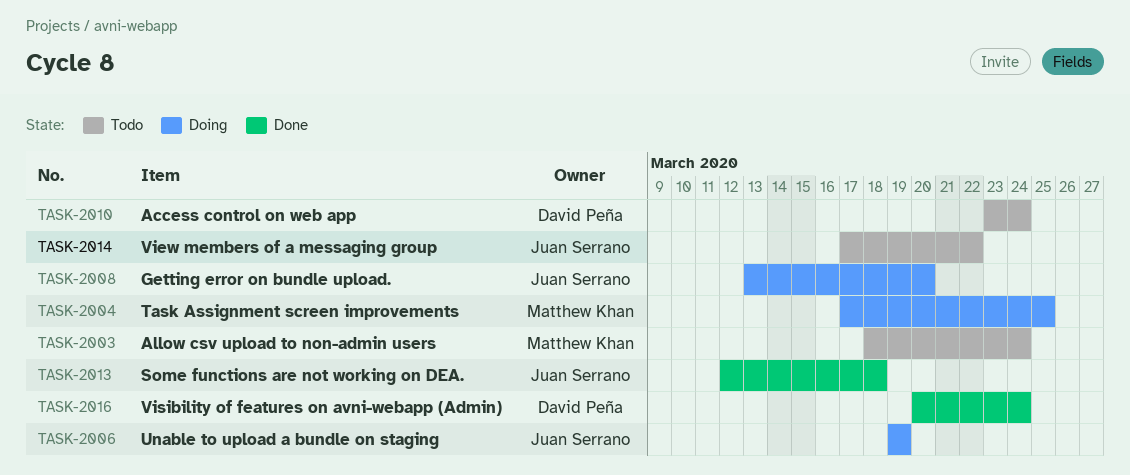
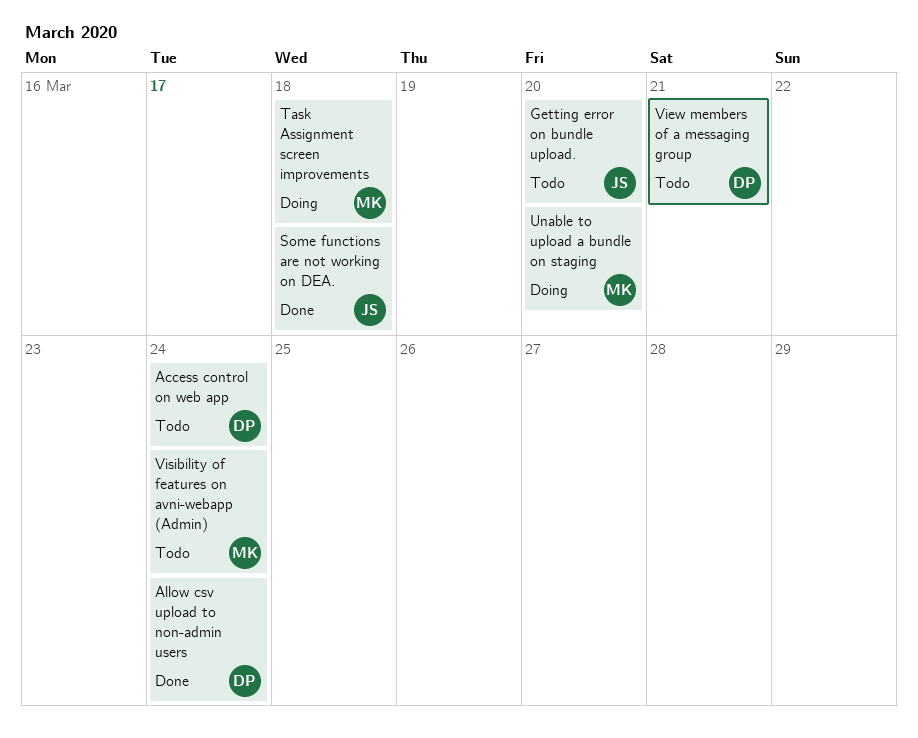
Allow csv upload to non-admin users, status: Todo -> Done
Allow csv upload to non-admin users, owner: Matthew Khan -> David Peña
Getting error on bundle upload., status: Doing -> Todo
Task Assignment screen improvements, due: Mar 25 -> Mar 18
Unable to upload a bundle on staging, owner: Juan Serrano -> Matthew Khan
Unable to upload a bundle on staging, due: Mar 19 -> Mar 20
View members of a messaging group, owner: Juan Serrano -> David Peña
View members of a messaging group, due: Mar 22 -> Mar 21
Visibility of features on avni-webapp (Admin), status: Done -> Todo
Visibility of features on avni-webapp (Admin), owner: David Peña -> Matthew Khan

